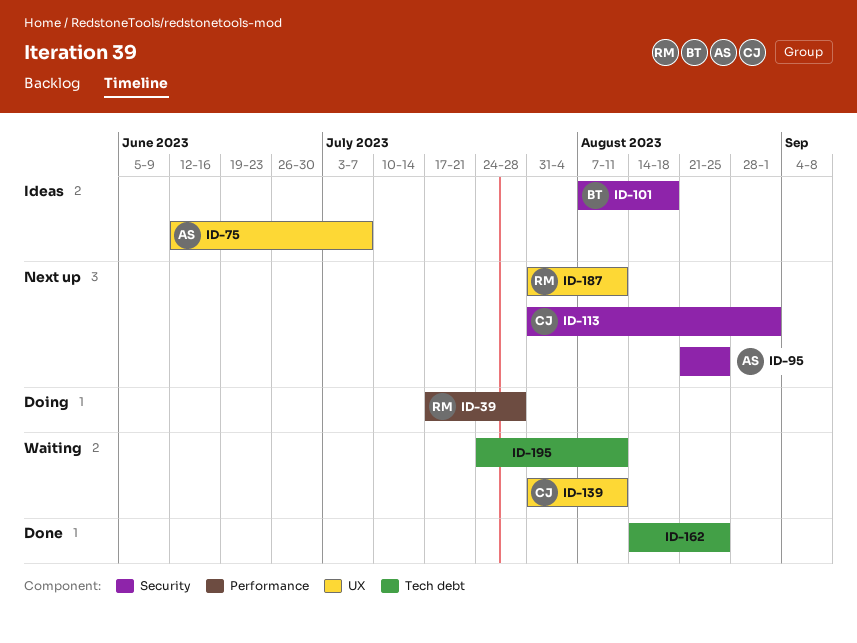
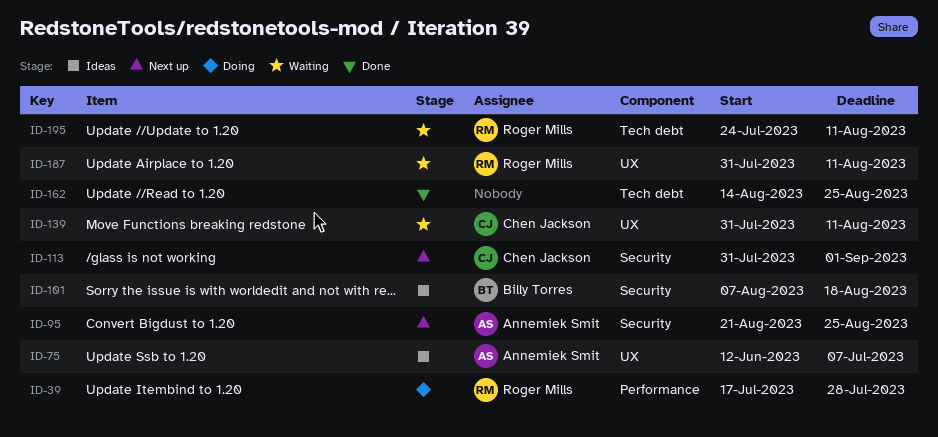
ID-187, status: Next up -> Waiting
ID-195, owner: none -> Roger Mills

